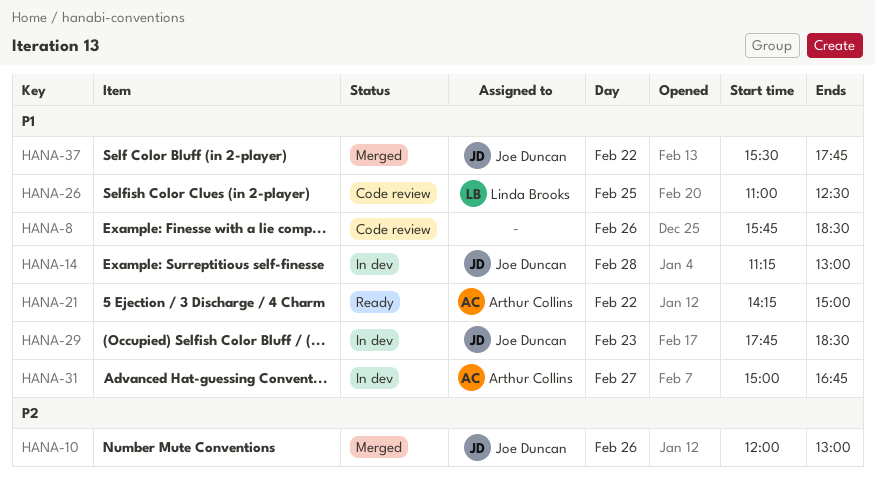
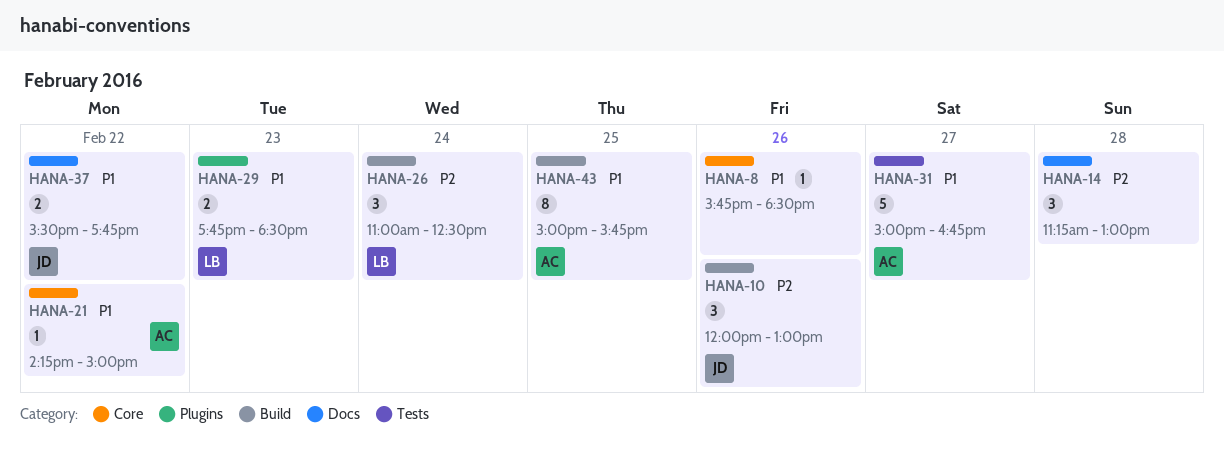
HANA-14, owner: Joe Duncan -> none
HANA-14, priority: P1 -> P2
HANA-26, priority: P1 -> P2
HANA-26, day: Feb 25 -> Feb 24
HANA-29, owner: Joe Duncan -> Linda Brooks
HANA-43: none -> present

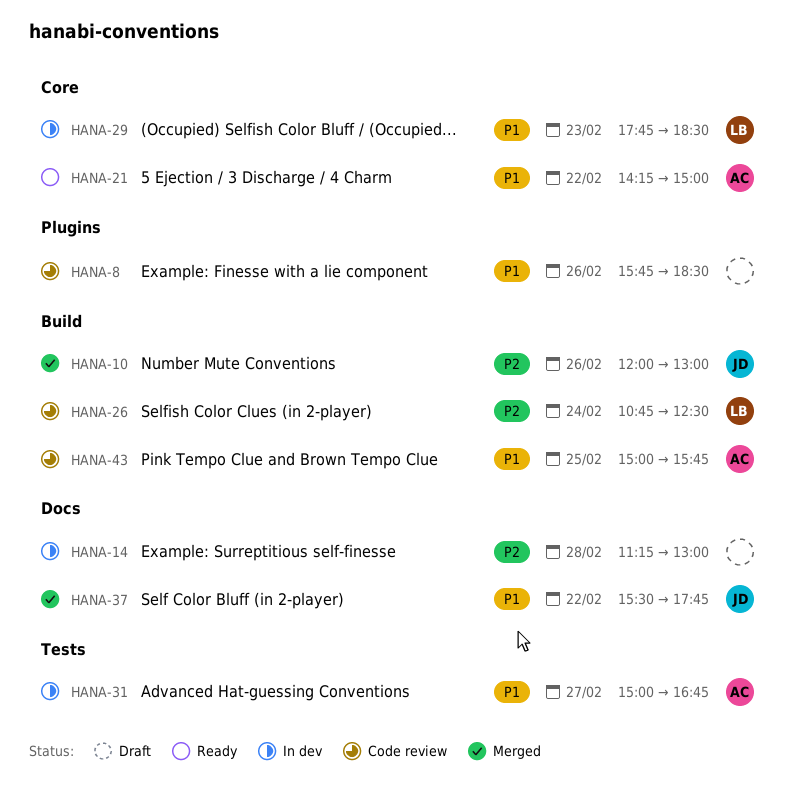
HANA-8, label: Core -> Plugins
HANA-26, begins: 11:00 -> 10:45
HANA-29, label: Plugins -> Core

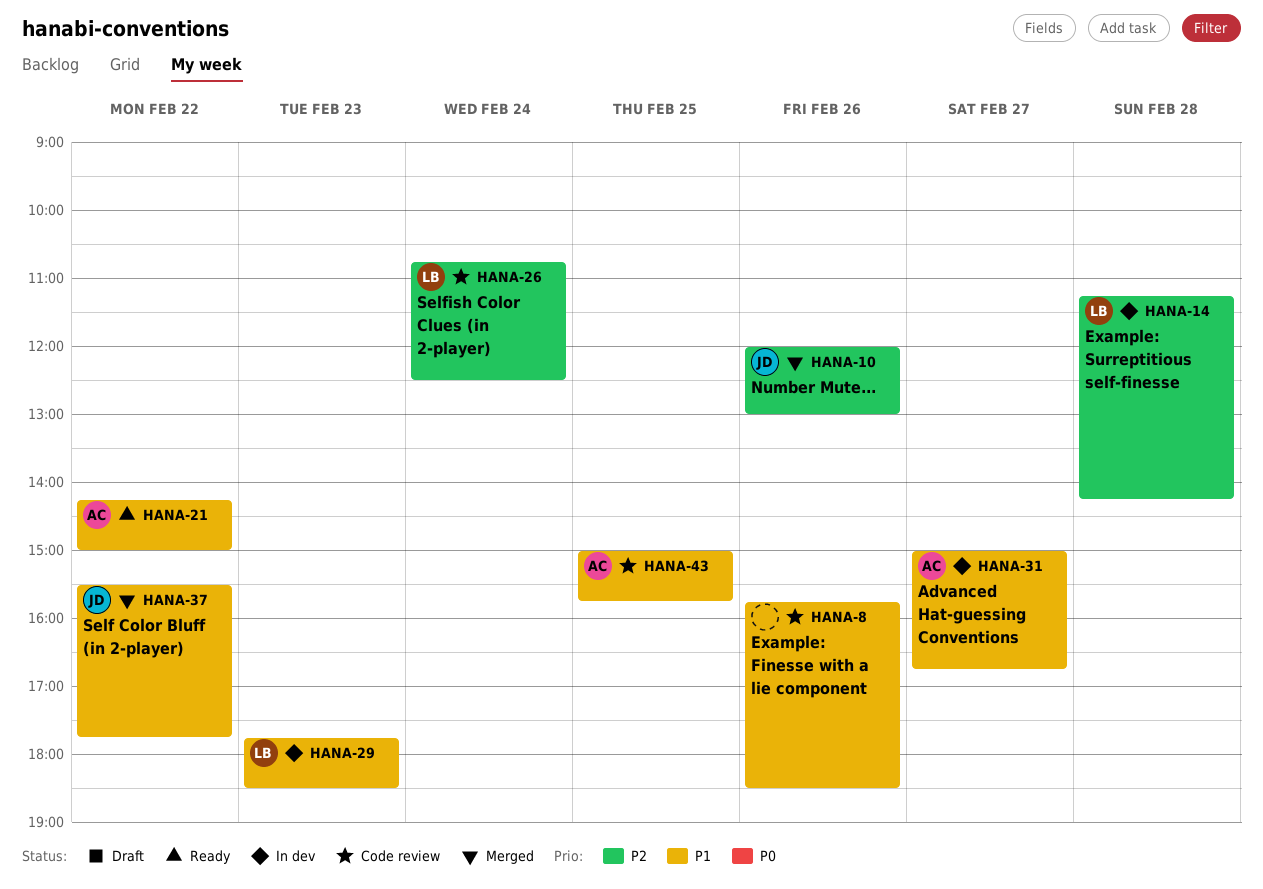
HANA-14, owner: none -> LB
HANA-14, ends: 13:00 -> 14:15

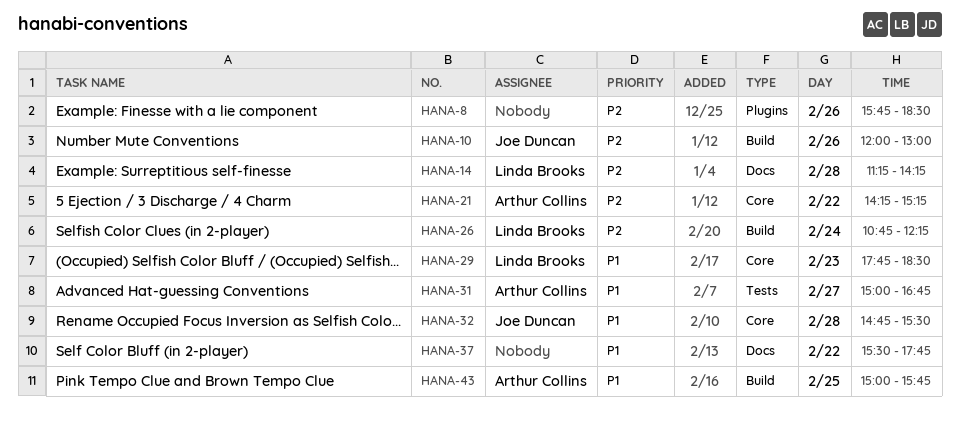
HANA-8, priority: P1 -> P2
HANA-21, priority: P1 -> P2
HANA-21, ends: 15:00 -> 15:15
HANA-26, ends: 12:30 -> 12:15
HANA-32: none -> present
HANA-37, owner: Joe Duncan -> none

